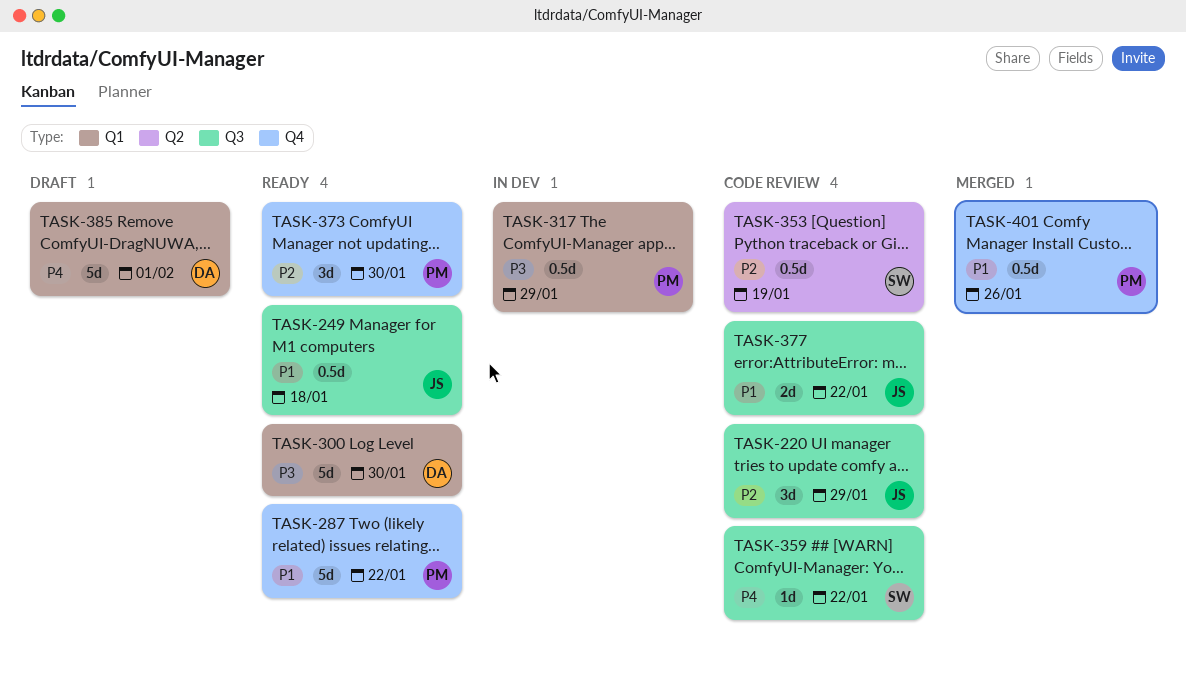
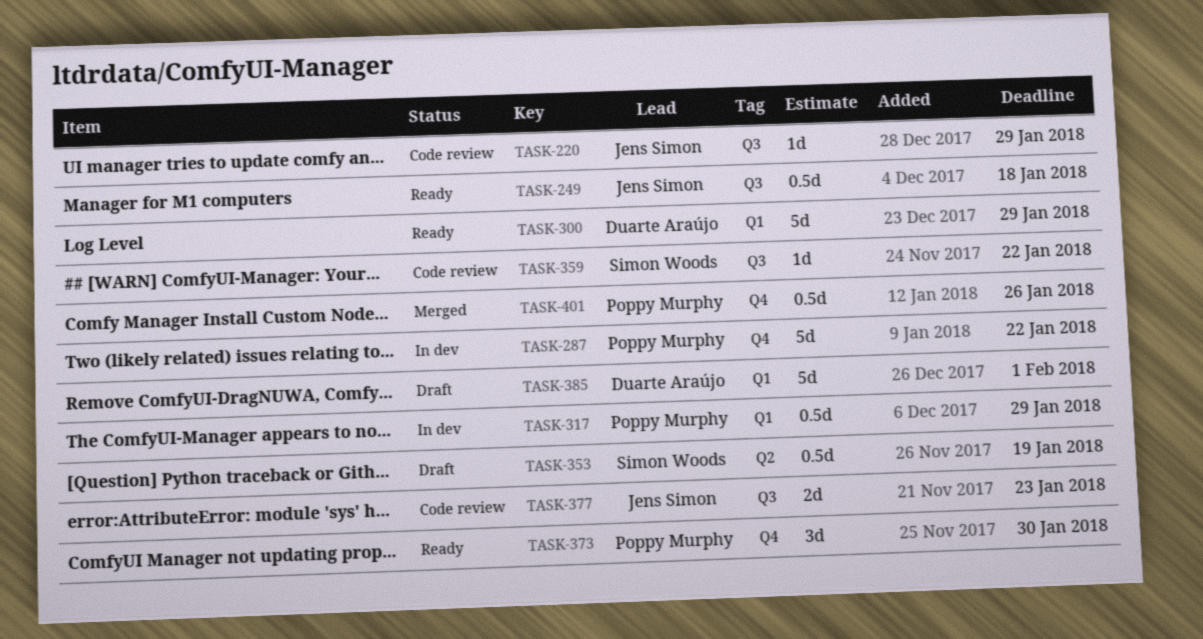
TASK-220, estimate: 3d -> 1d
TASK-287, status: Ready -> In dev
TASK-300, due: Jan 30 -> Jan 29
TASK-353, status: Code review -> Draft
TASK-377, due: Jan 22 -> Jan 23

